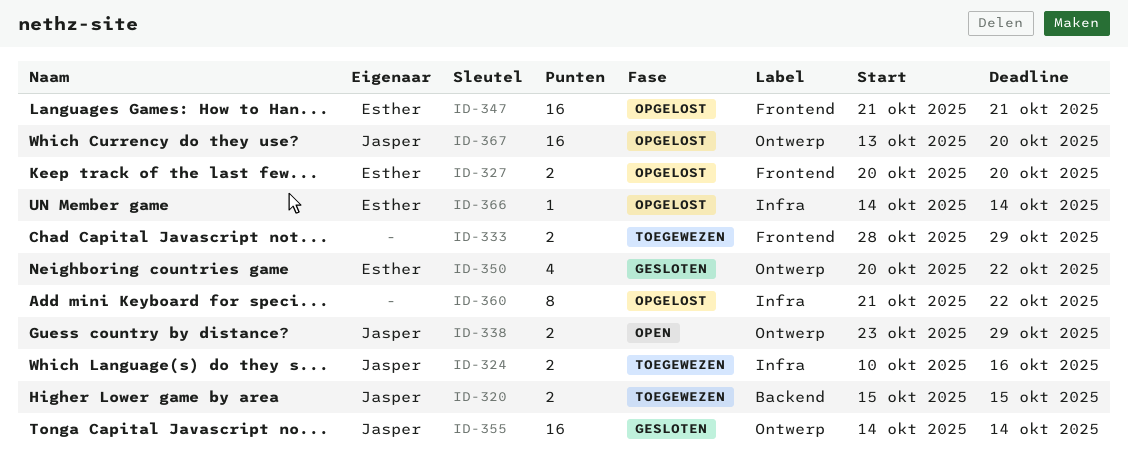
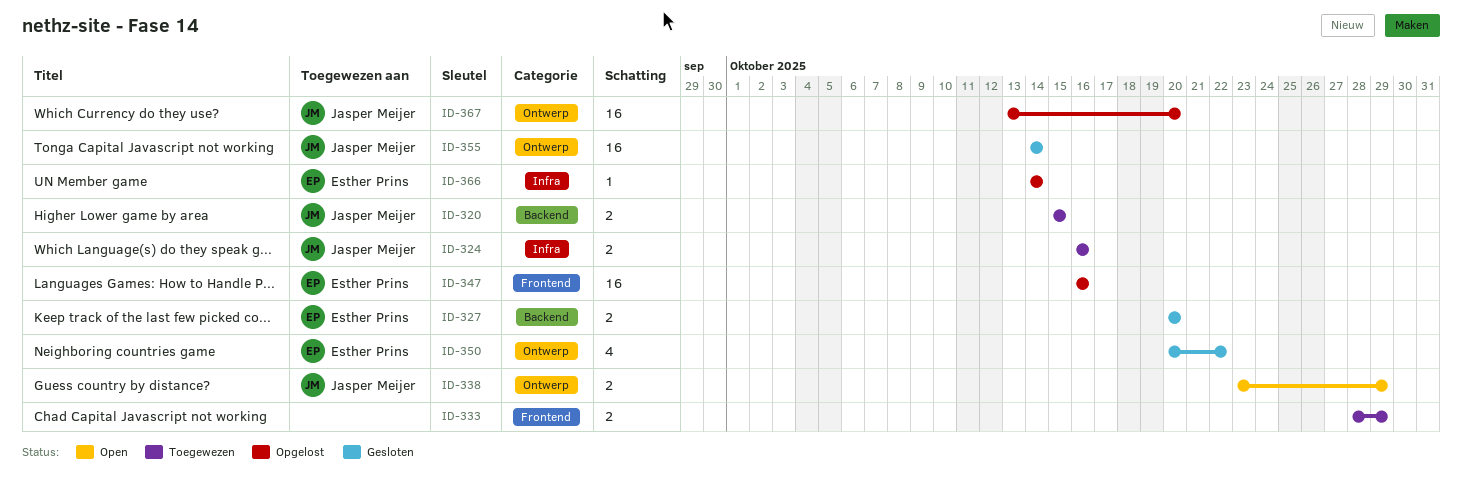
ID-324, start: Oct 10 -> Oct 16
ID-327, status: Opgelost -> Gesloten
ID-327, label: Frontend -> Backend
ID-347, start: Oct 21 -> Oct 16
ID-347, due: Oct 21 -> Oct 16
ID-360: present -> none

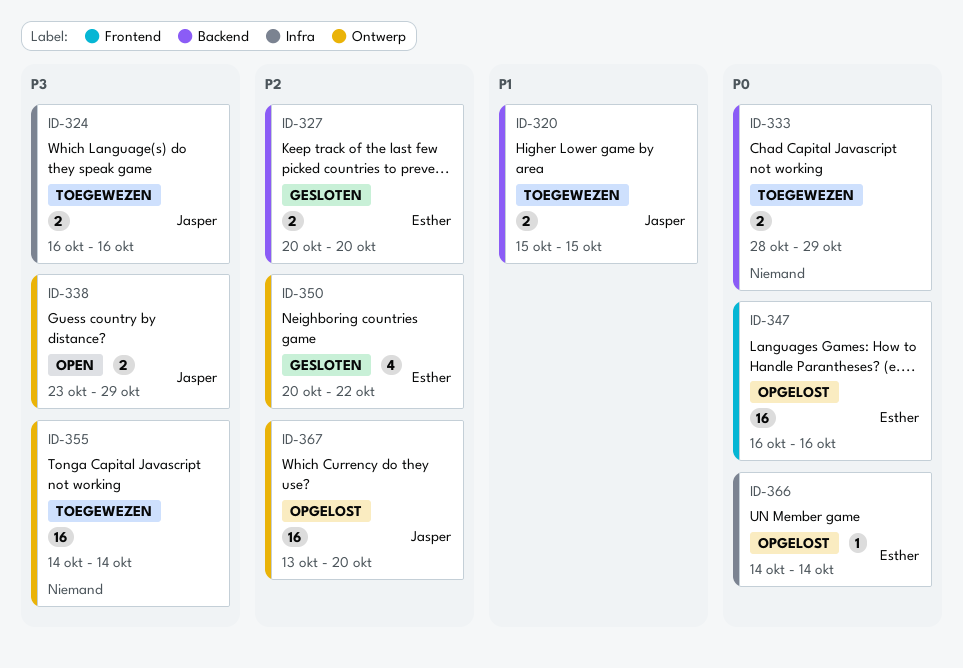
ID-333, label: Frontend -> Backend
ID-355, status: Gesloten -> Toegewezen
ID-355, owner: Jasper Meijer -> none

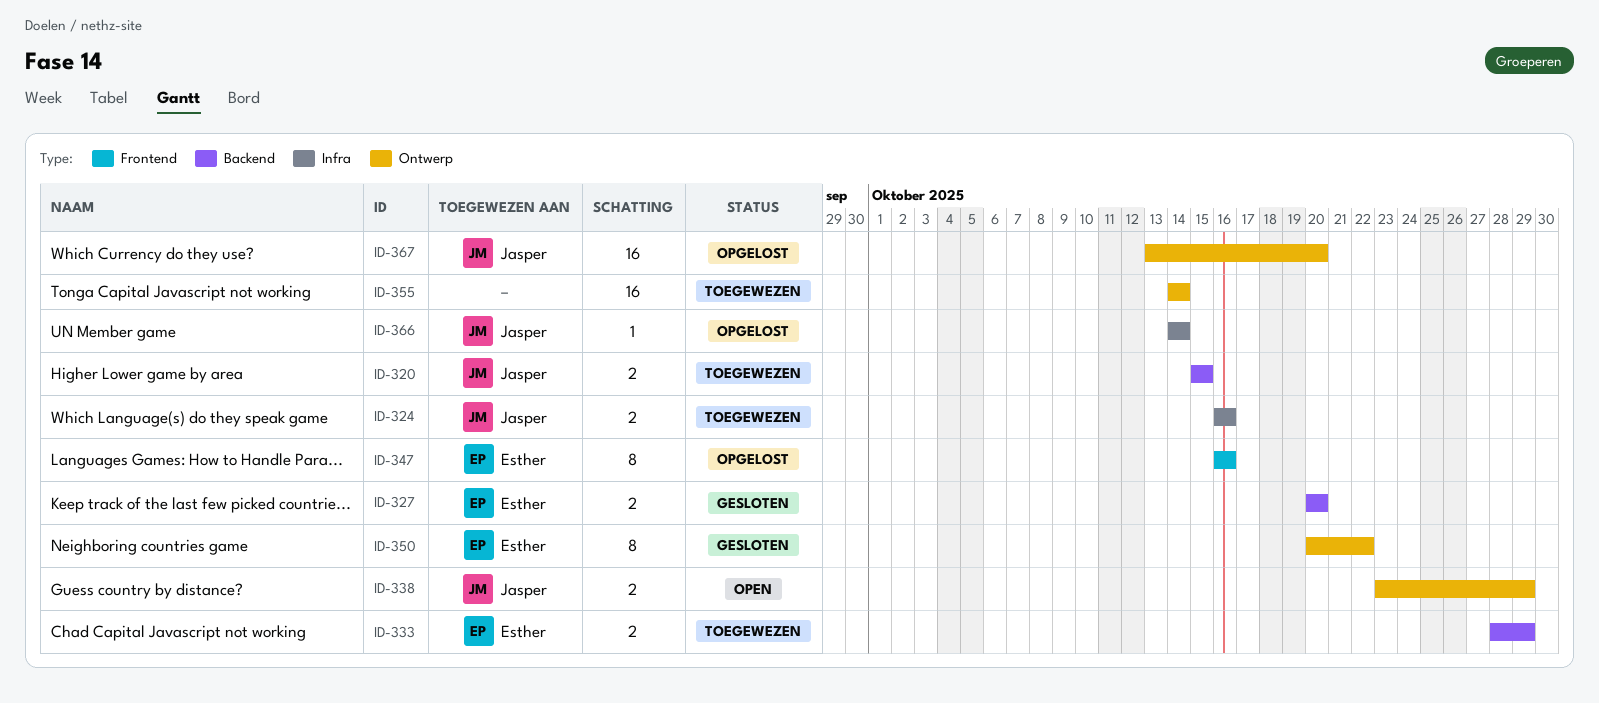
ID-333, owner: none -> Esther
ID-347, estimate: 16 -> 8
ID-350, estimate: 4 -> 8
ID-366, owner: Esther -> Jasper

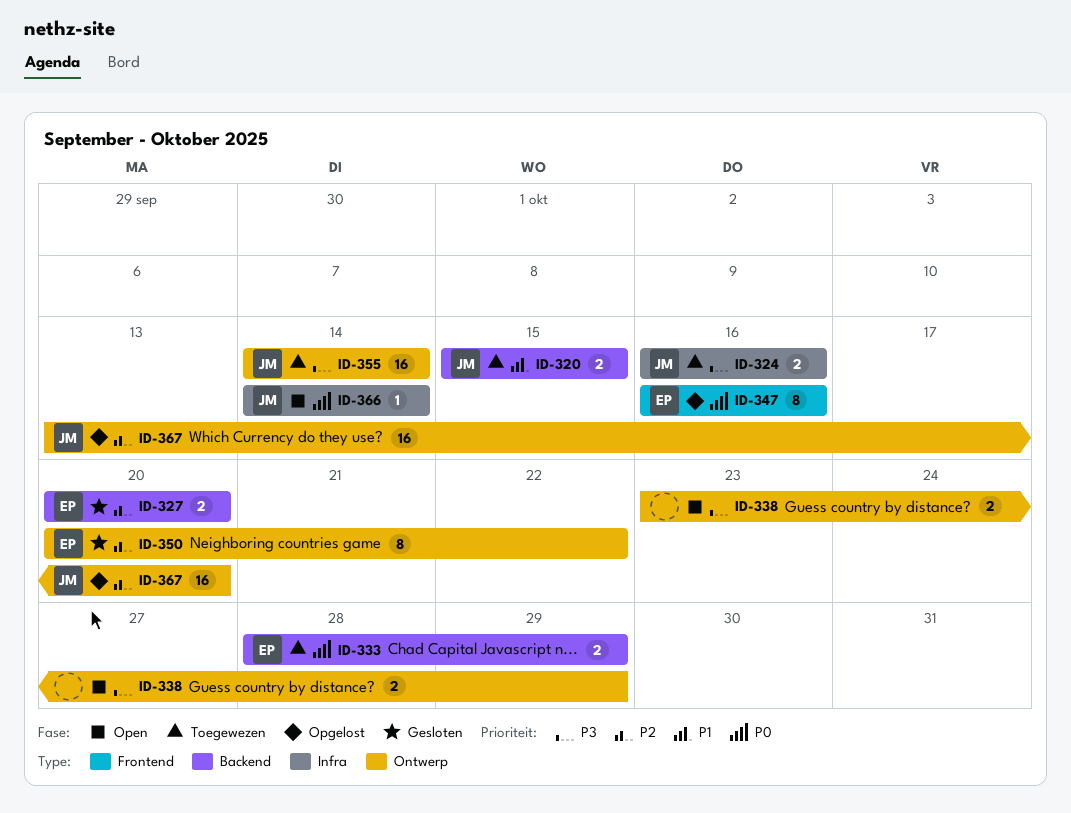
ID-338, owner: Jasper -> none
ID-355, owner: none -> Jasper
ID-366, status: Opgelost -> Open

